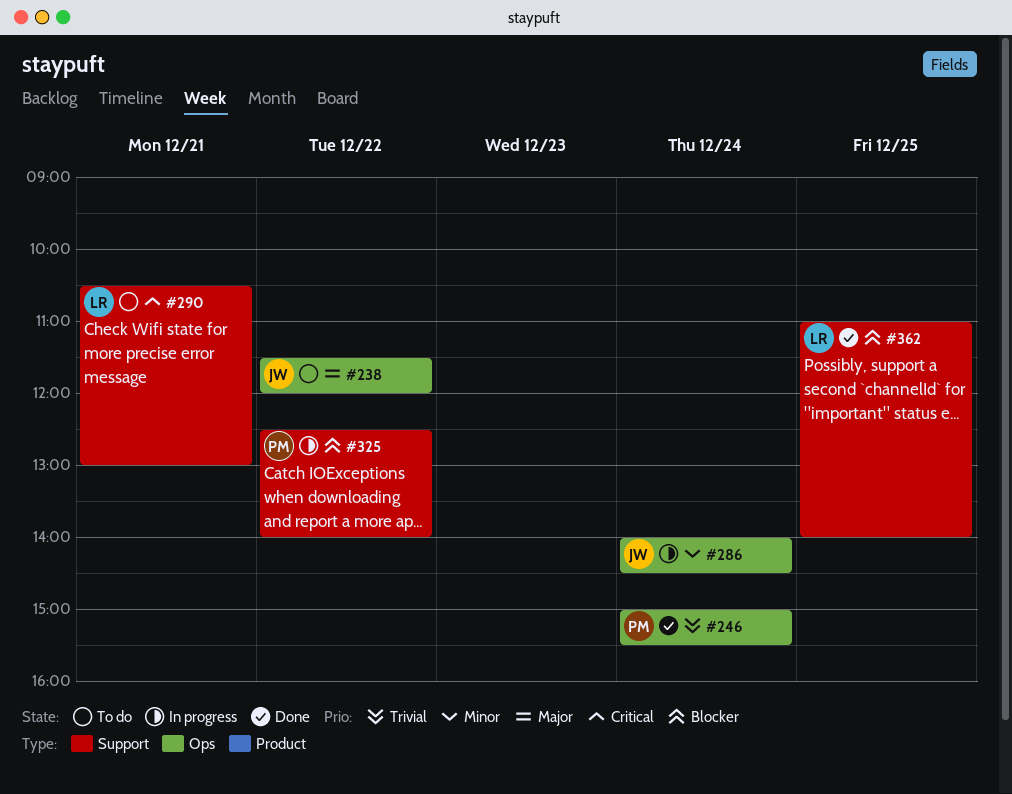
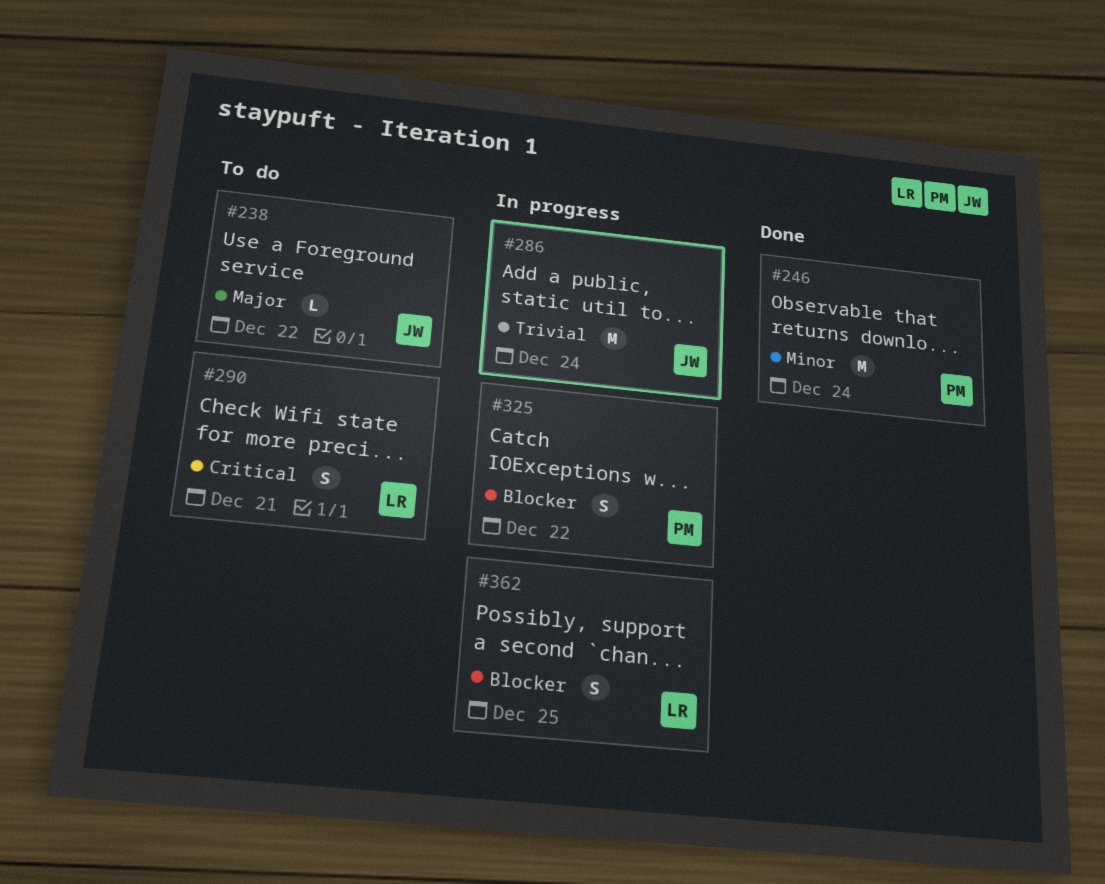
#246, priority: Trivial -> Minor
#286, priority: Minor -> Trivial
#362, status: Done -> In progress

